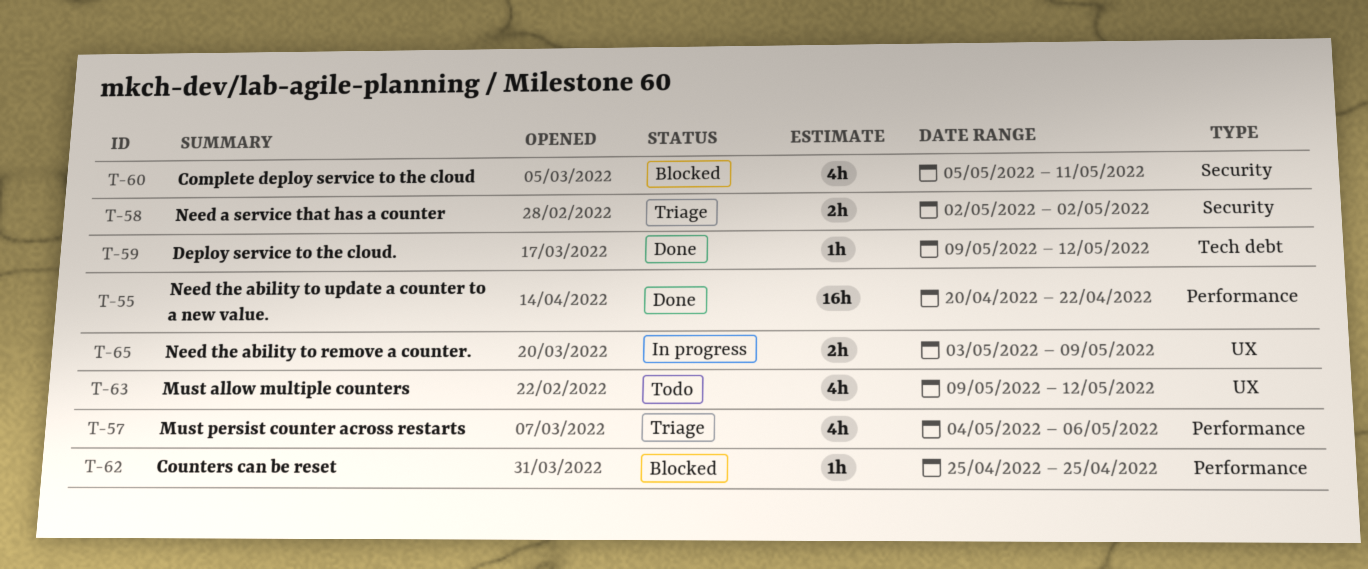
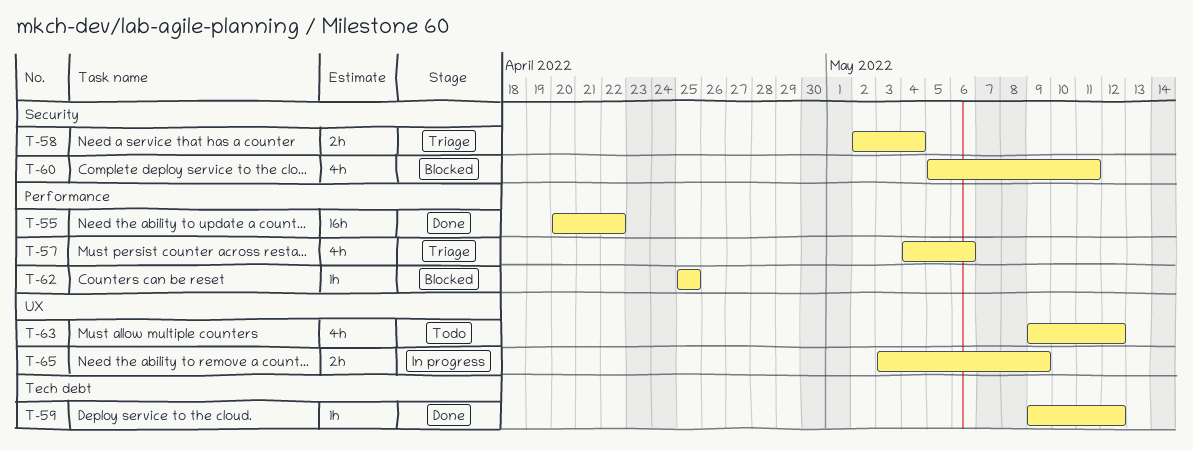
T-58, due: May 2 -> May 4

